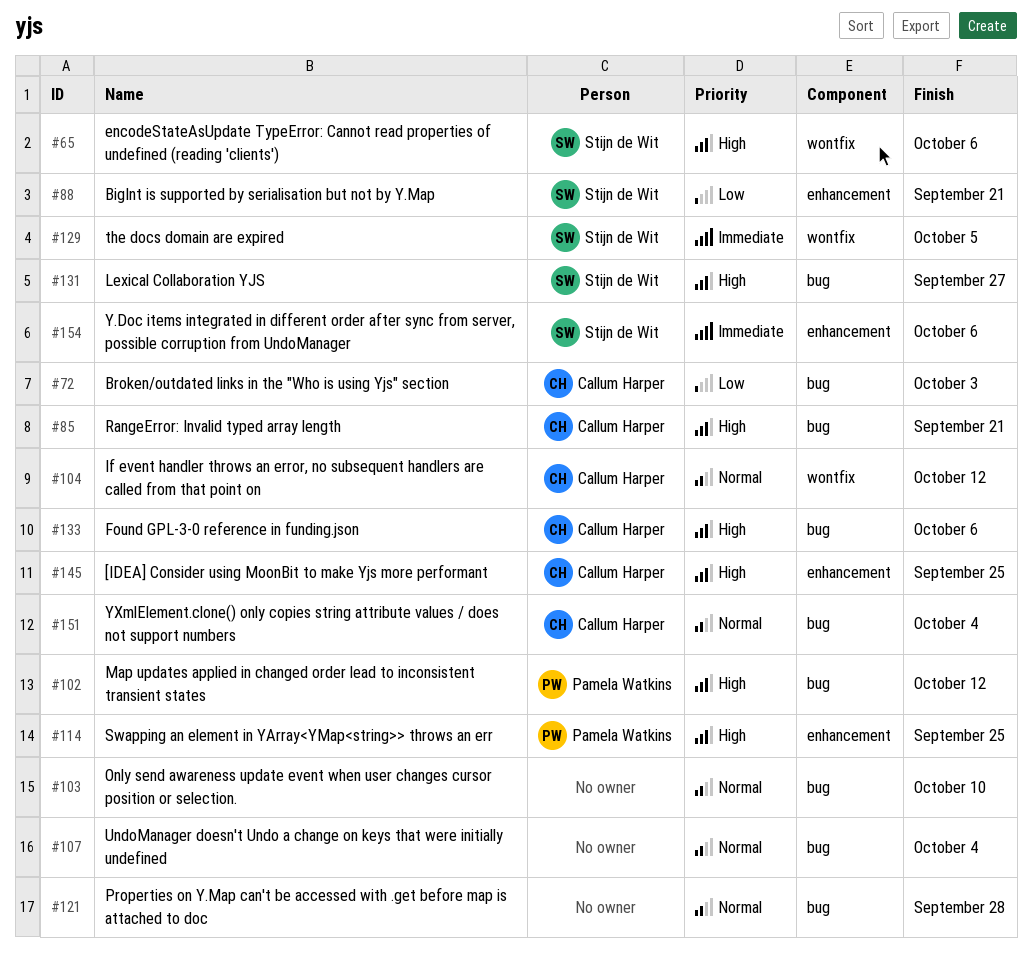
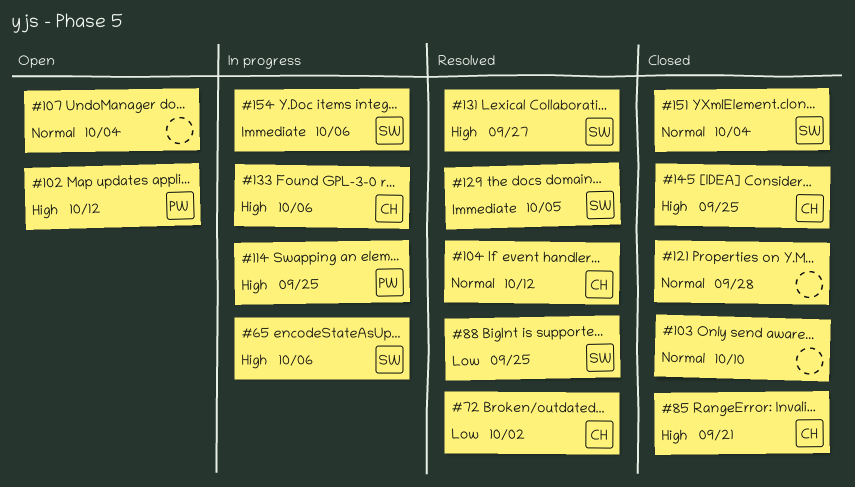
#72, due: Oct 3 -> Oct 2
#88, due: Sep 21 -> Sep 25
#151, owner: Callum Harper -> Stijn de Wit

